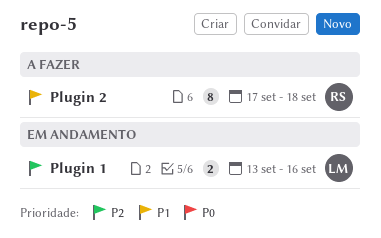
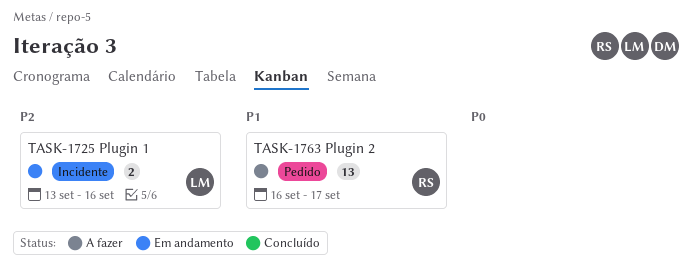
Plugin 2, estimate: 8 -> 13
Plugin 2, start: Sep 17 -> Sep 16
Plugin 2, due: Sep 18 -> Sep 17

